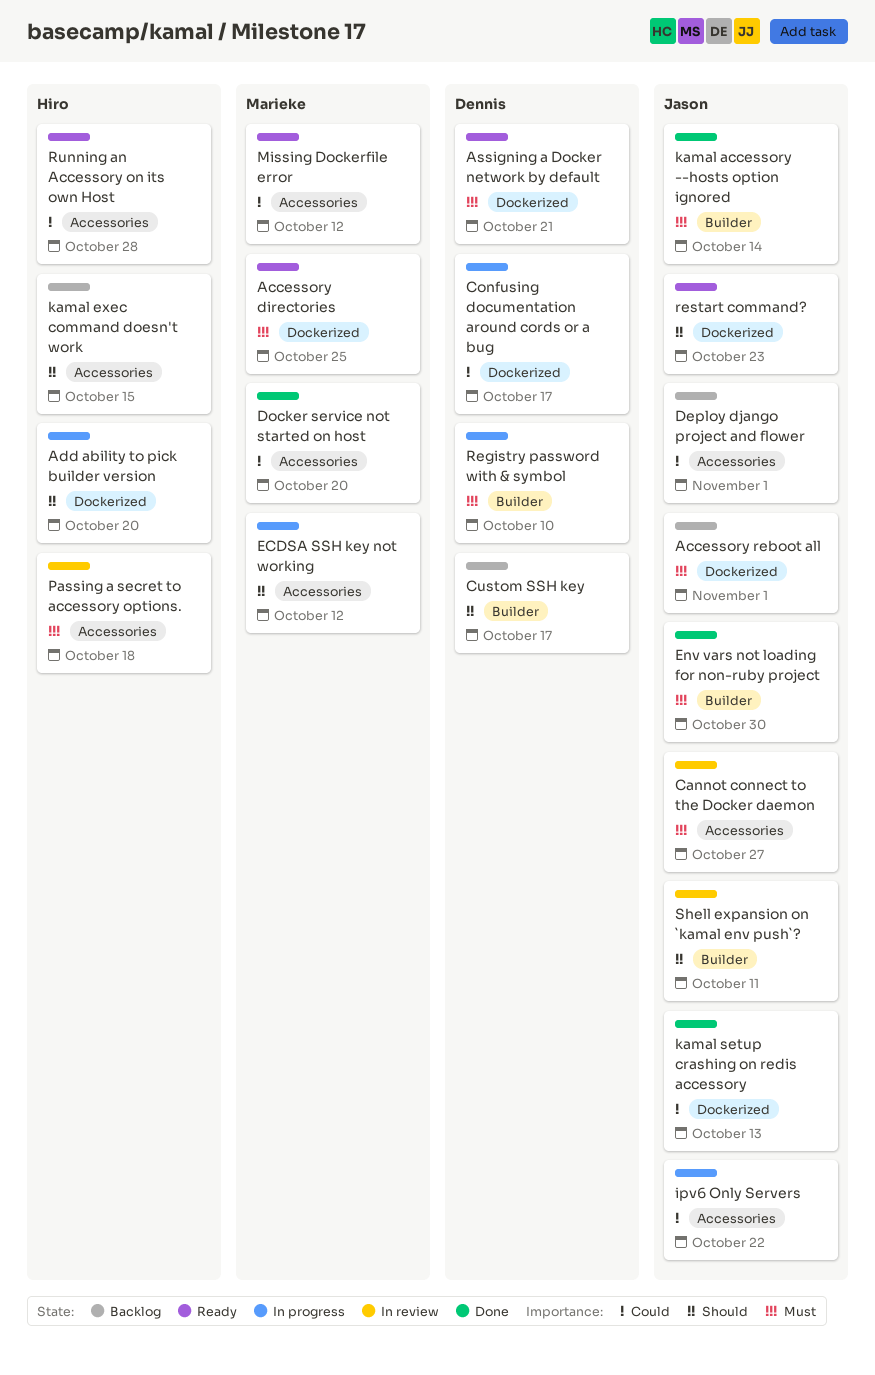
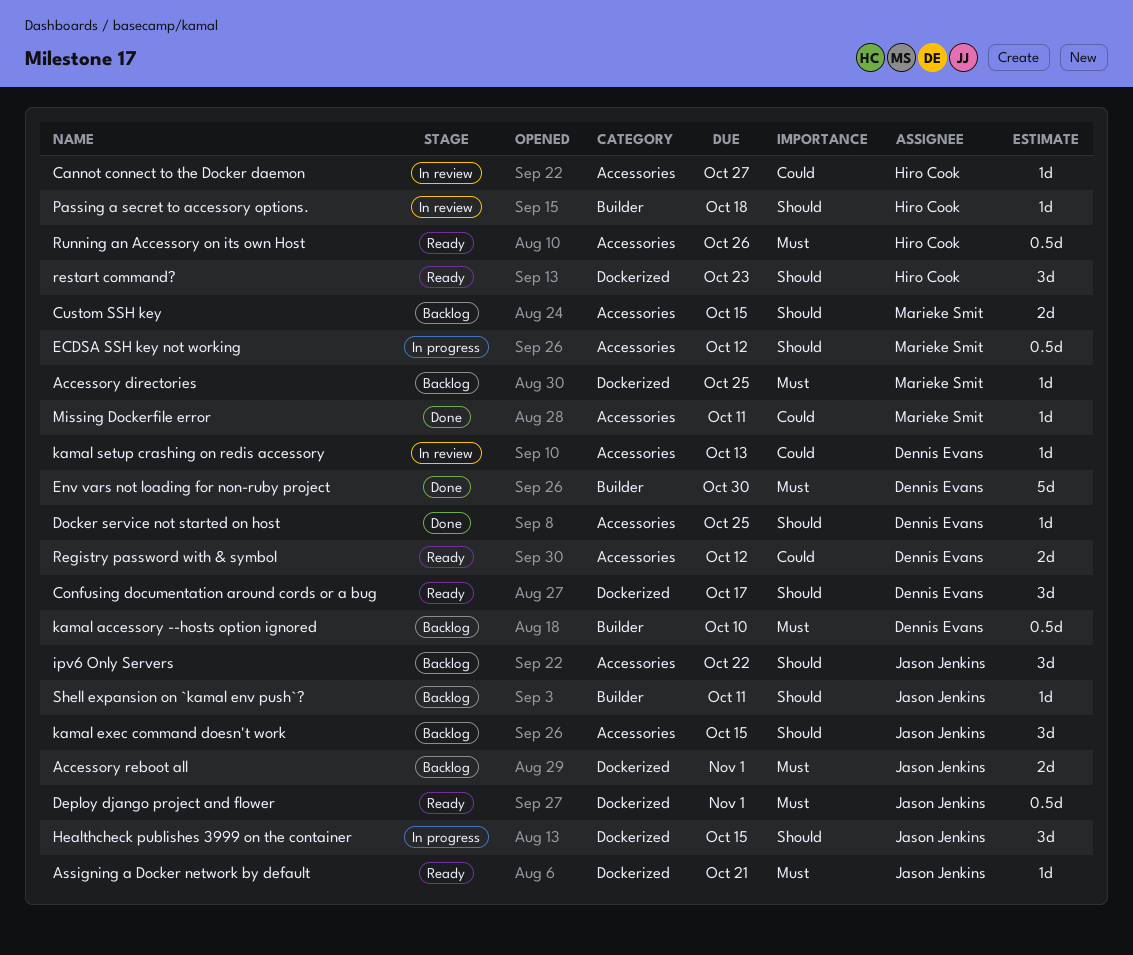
Accessory directories, status: Ready -> Backlog
Add ability to pick builder version: present -> none
Assigning a Docker network by default, owner: Dennis Evans -> Jason Jenkins
Cannot connect to the Docker daemon, owner: Jason Jenkins -> Hiro Cook
Cannot connect to the Docker daemon, priority: Must -> Could
Confusing documentation around cords or a bug, status: In progress -> Ready
Confusing documentation around cords or a bug, priority: Could -> Should
Custom SSH key, owner: Dennis Evans -> Marieke Smit
Custom SSH key, label: Builder -> Accessories
Custom SSH key, due: Oct 17 -> Oct 15
Deploy django project and flower, status: Backlog -> Ready
Deploy django project and flower, priority: Could -> Must
Deploy django project and flower, label: Accessories -> Dockerized
Docker service not started on host, owner: Marieke Smit -> Dennis Evans
Docker service not started on host, priority: Could -> Should
Docker service not started on host, due: Oct 20 -> Oct 25
Env vars not loading for non-ruby project, owner: Jason Jenkins -> Dennis Evans
Healthcheck publishes 3999 on the container: none -> present
ipv6 Only Servers, status: In progress -> Backlog
ipv6 Only Servers, priority: Could -> Should
kamal accessory --hosts option ignored, status: Done -> Backlog
kamal accessory --hosts option ignored, owner: Jason Jenkins -> Dennis Evans
kamal accessory --hosts option ignored, due: Oct 14 -> Oct 10
kamal exec command doesn't work, owner: Hiro Cook -> Jason Jenkins
kamal setup crashing on redis accessory, status: Done -> In review
kamal setup crashing on redis accessory, owner: Jason Jenkins -> Dennis Evans
kamal setup crashing on redis accessory, label: Dockerized -> Accessories
Missing Dockerfile error, status: Ready -> Done
Missing Dockerfile error, due: Oct 12 -> Oct 11
Passing a secret to accessory options., priority: Must -> Should
Passing a secret to accessory options., label: Accessories -> Builder
Registry password with & symbol, status: In progress -> Ready
Registry password with & symbol, priority: Must -> Could
Registry password with & symbol, label: Builder -> Accessories
Registry password with & symbol, due: Oct 10 -> Oct 12
restart command?, owner: Jason Jenkins -> Hiro Cook
Running an Accessory on its own Host, priority: Could -> Must
Running an Accessory on its own Host, due: Oct 28 -> Oct 26
Shell expansion on `kamal env push`?, status: In review -> Backlog

